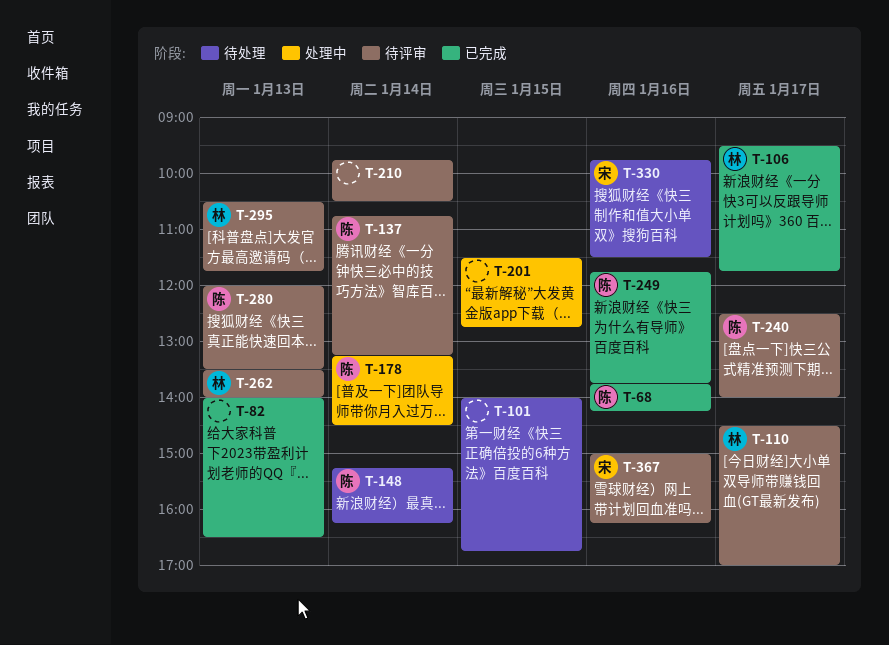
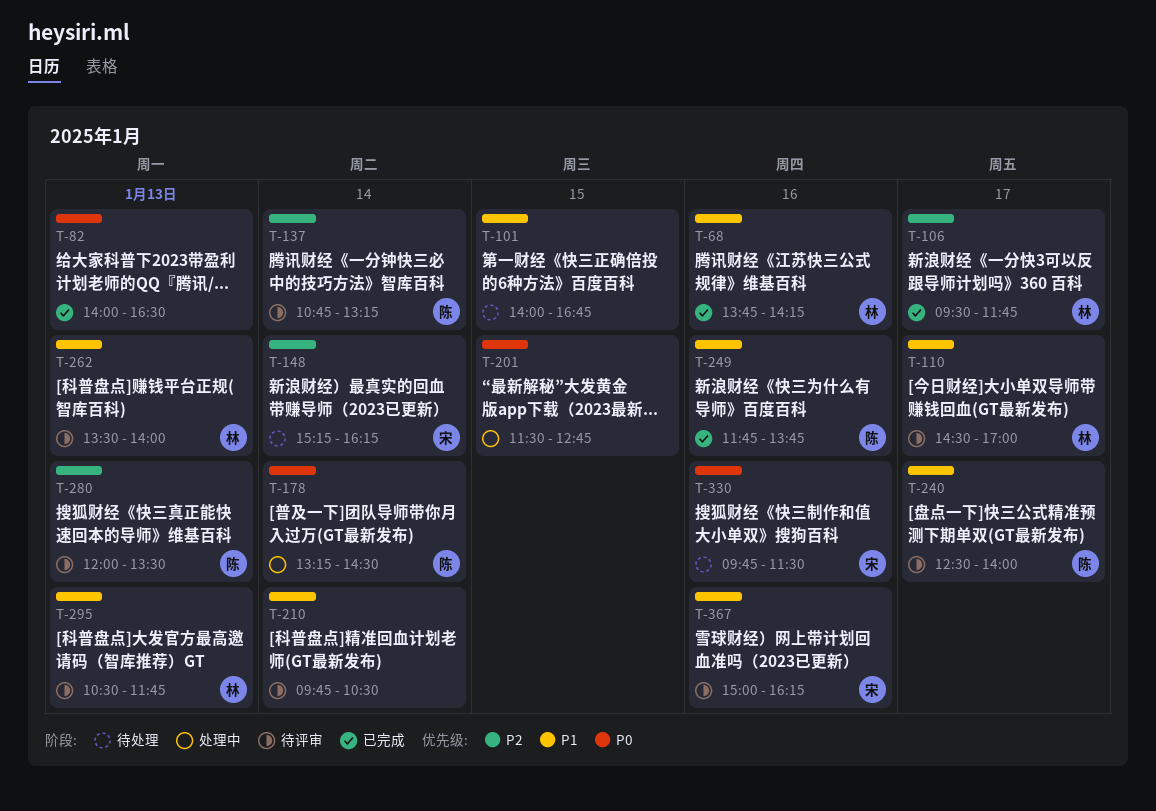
T-68, owner: 陈 -> 林
T-148, owner: 陈 -> 宋

